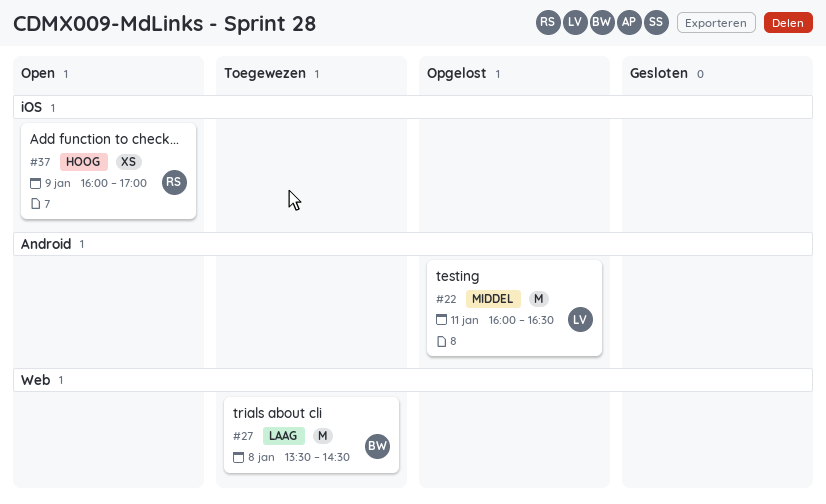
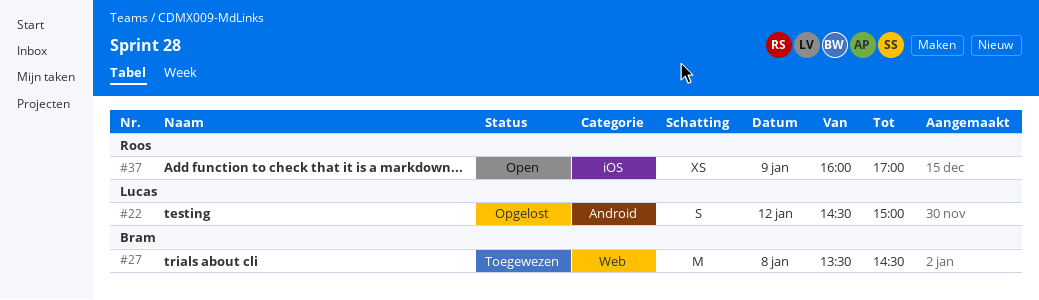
#22, estimate: M -> S
#22, day: Jan 11 -> Jan 12
#22, begins: 16:00 -> 14:30
#22, ends: 16:30 -> 15:00

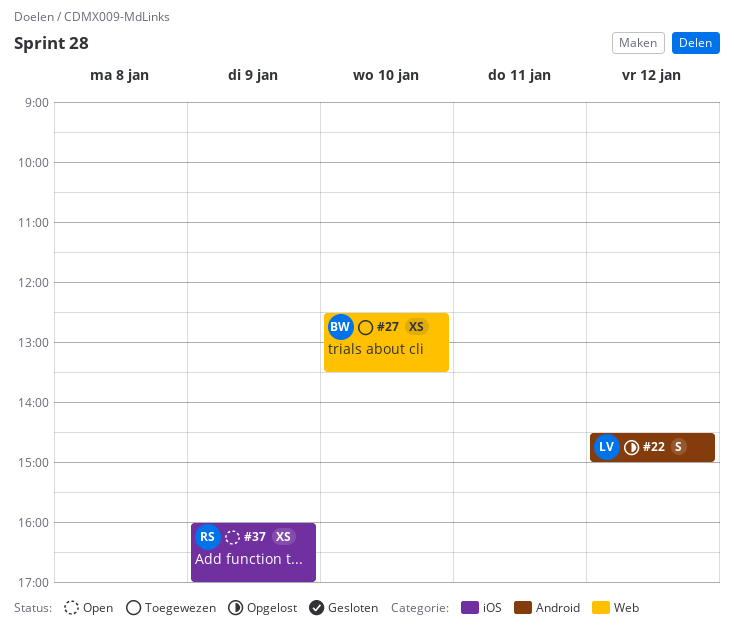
#27, estimate: M -> XS
#27, day: Jan 8 -> Jan 10
#27, begins: 13:30 -> 12:30
#27, ends: 14:30 -> 13:30

